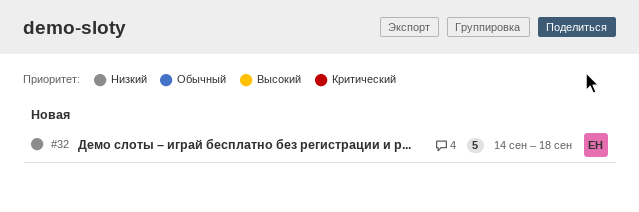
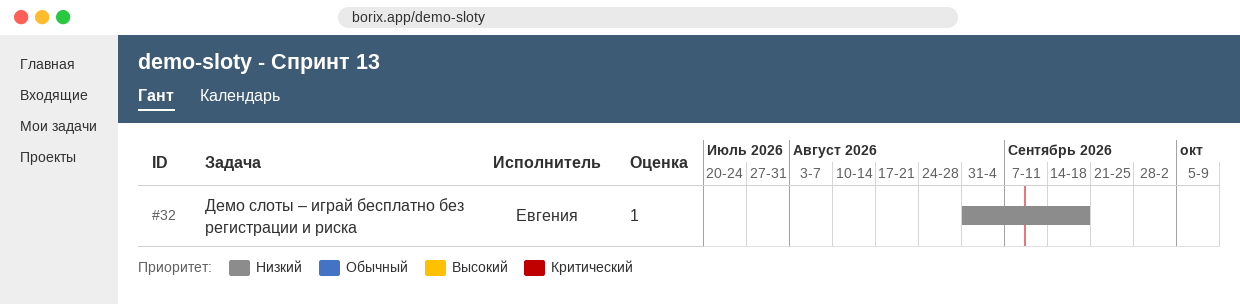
#32, estimate: 5 -> 1
#32, start: Sep 14 -> Aug 31

